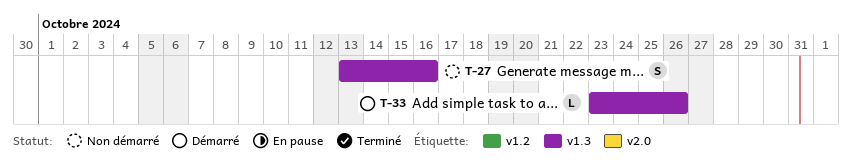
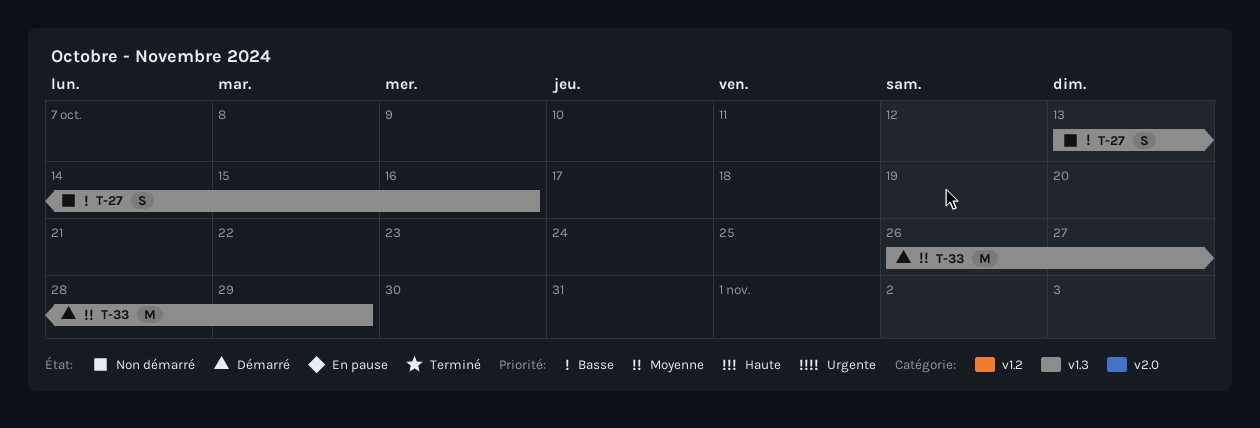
T-33, estimate: L -> M
T-33, start: Oct 23 -> Oct 26
T-33, due: Oct 26 -> Oct 29

